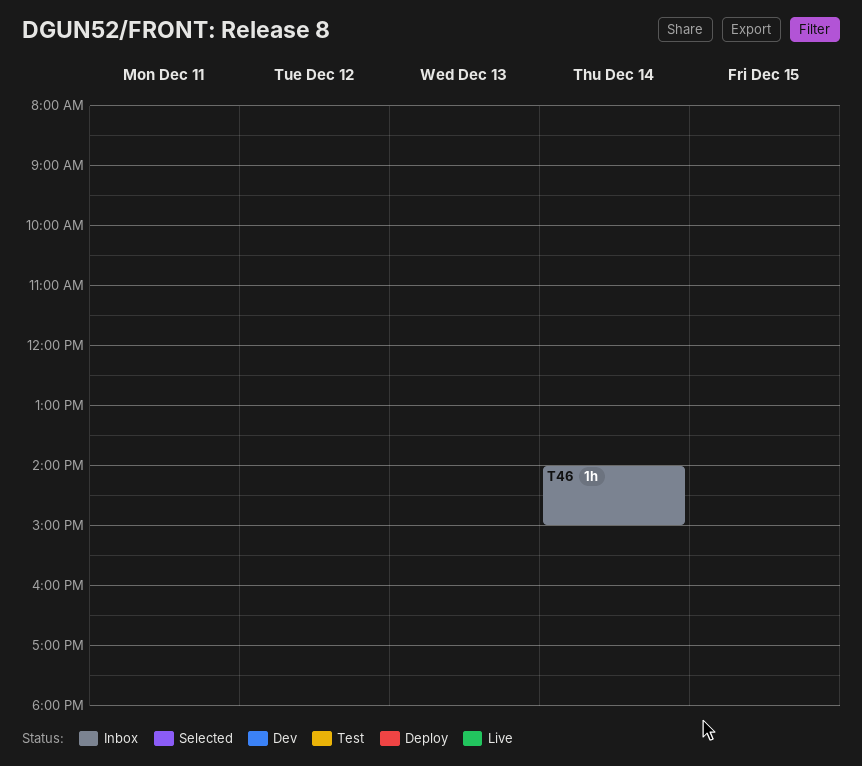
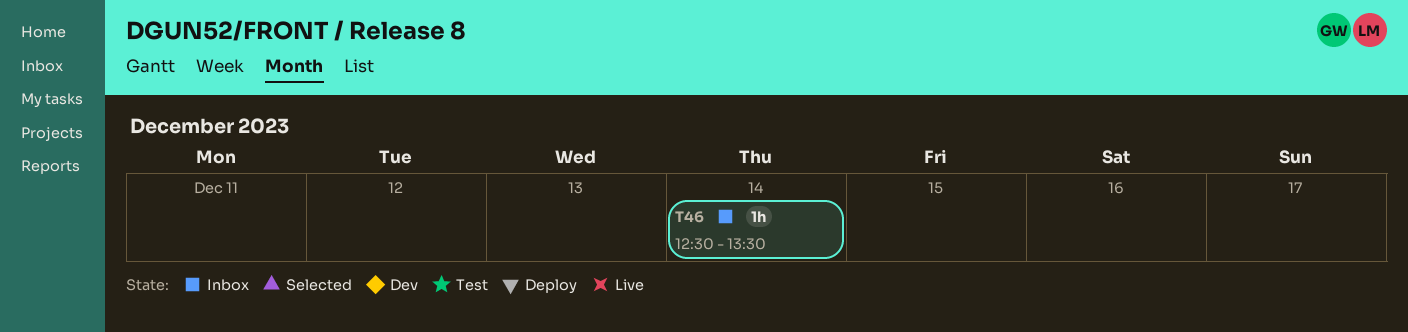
T46, begins: 14:00 -> 12:30
T46, ends: 15:00 -> 13:30

